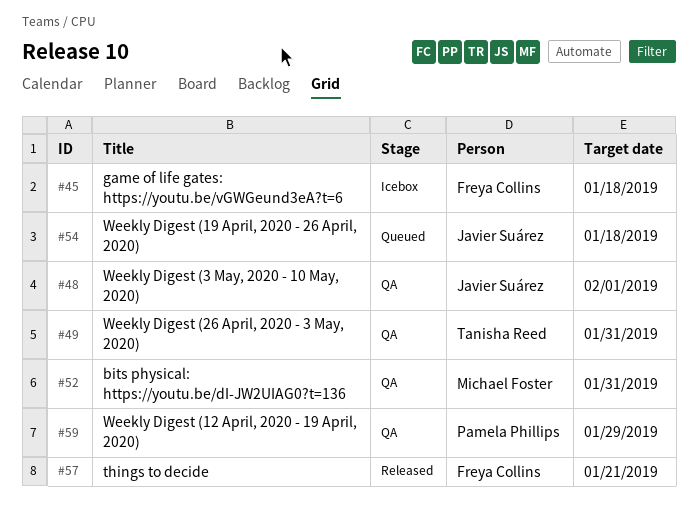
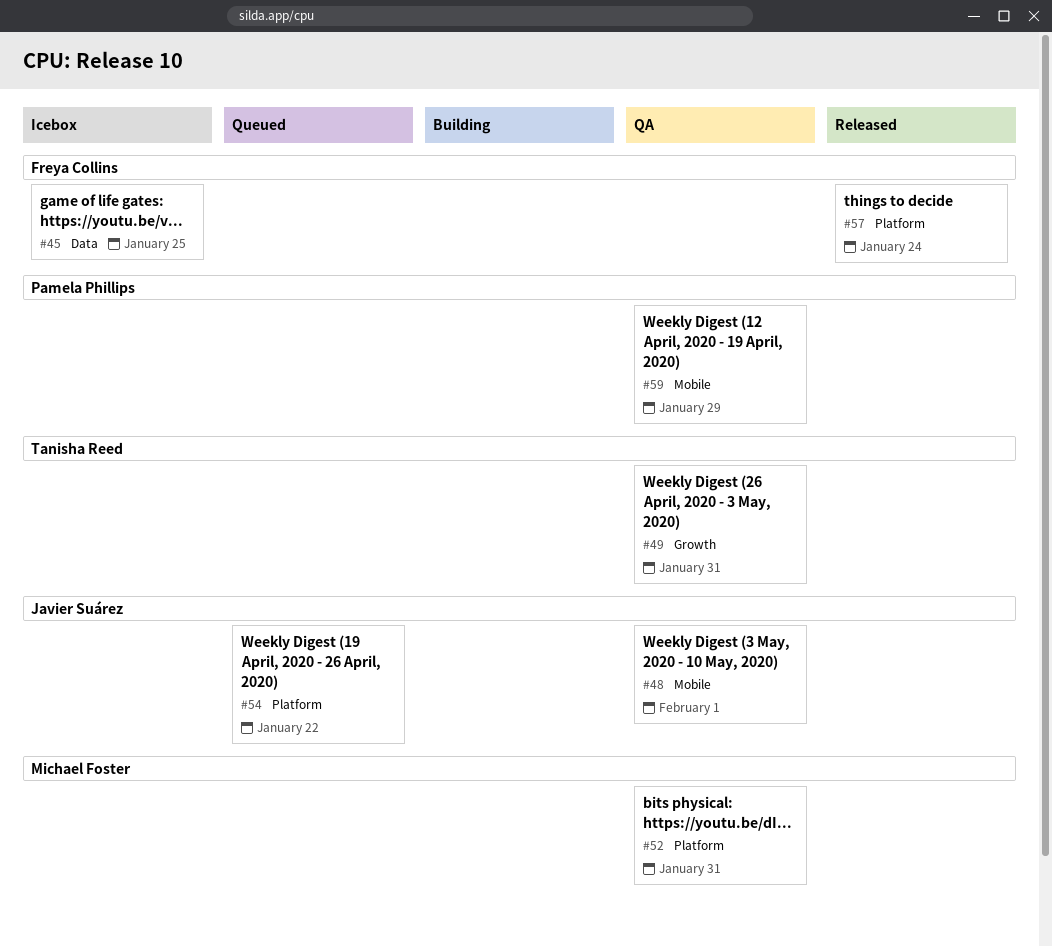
#45, due: Jan 18 -> Jan 25
#54, due: Jan 18 -> Jan 22
#57, due: Jan 21 -> Jan 24

